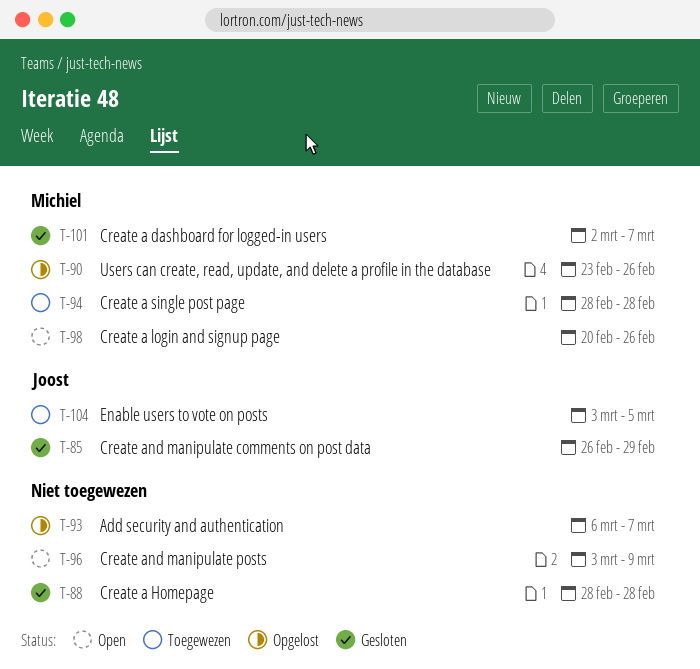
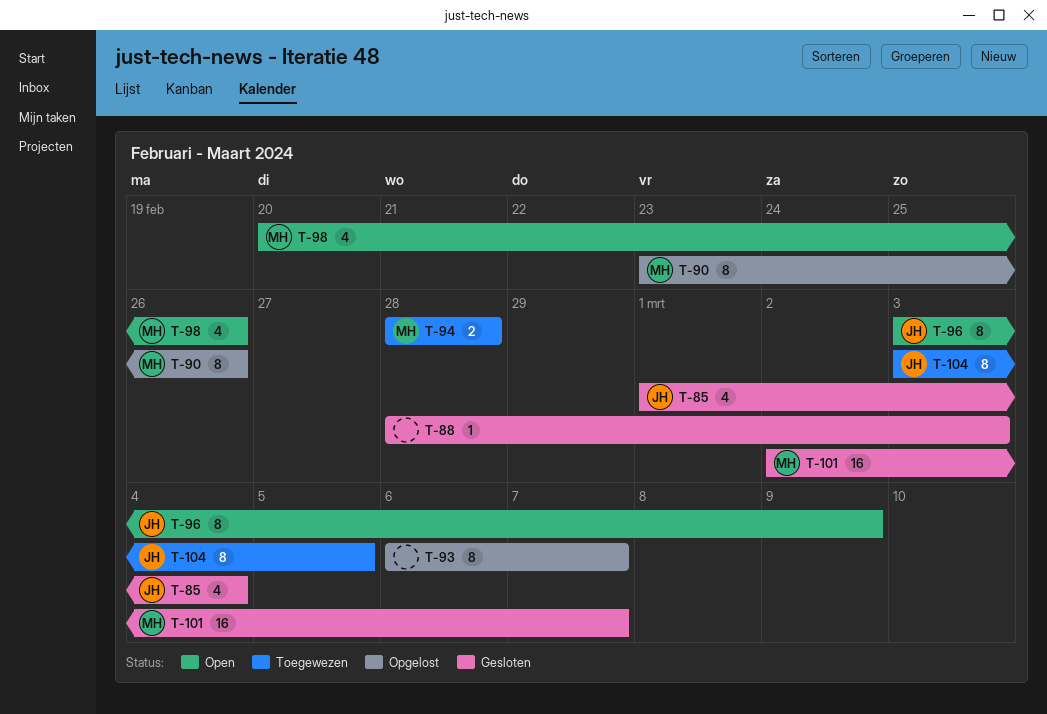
T-85, start: Feb 26 -> Mar 1
T-85, due: Feb 29 -> Mar 4
T-88, due: Feb 28 -> Mar 3
T-96, owner: none -> Joost

